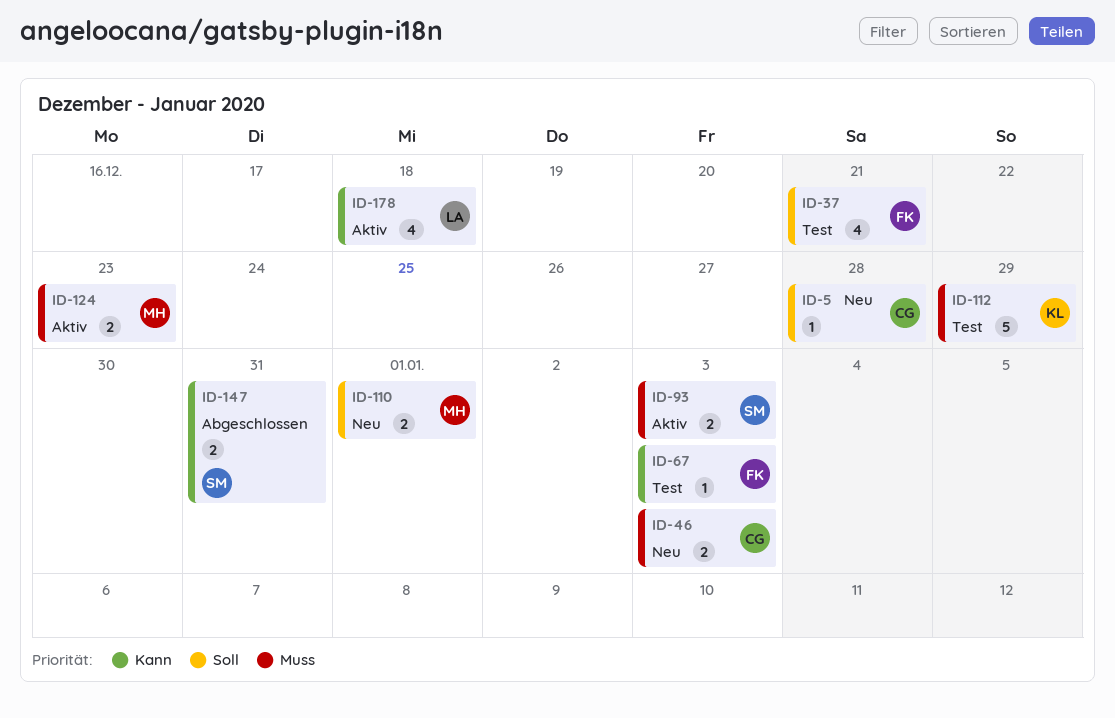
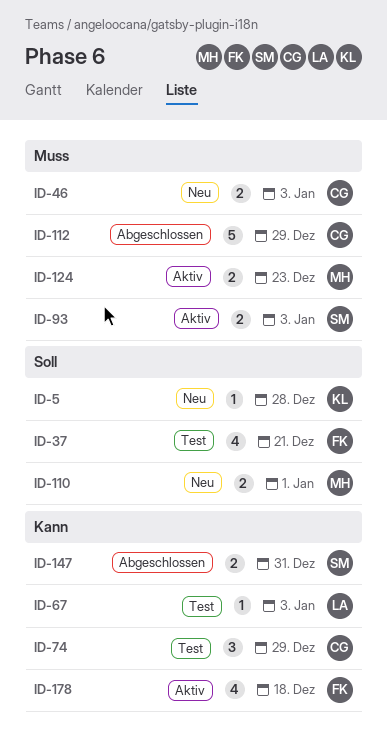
ID-5, owner: CG -> KL
ID-67, owner: FK -> LA
ID-74: none -> present
ID-112, status: Test -> Abgeschlossen
ID-112, owner: KL -> CG
ID-178, owner: LA -> FK

